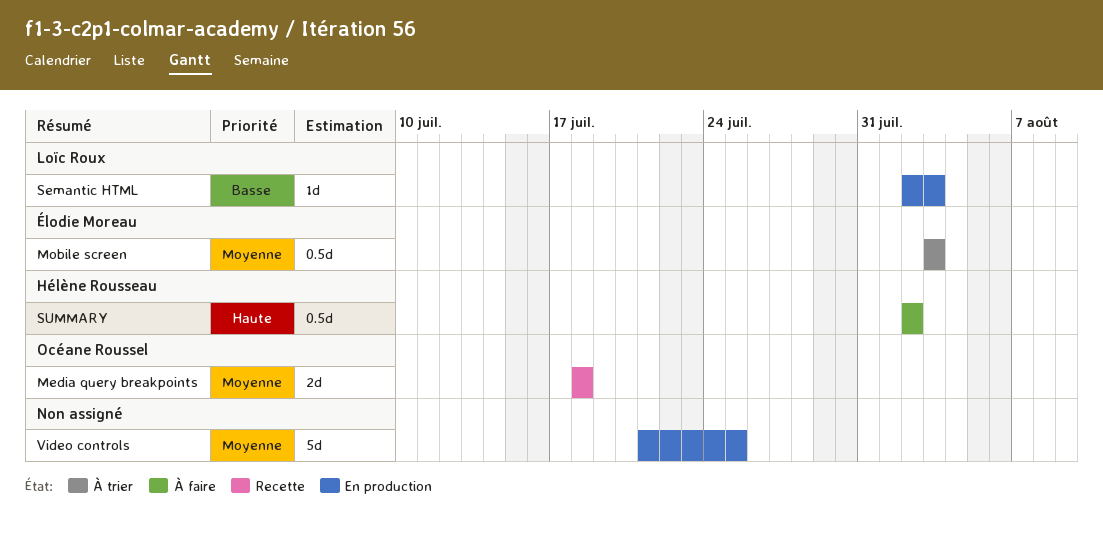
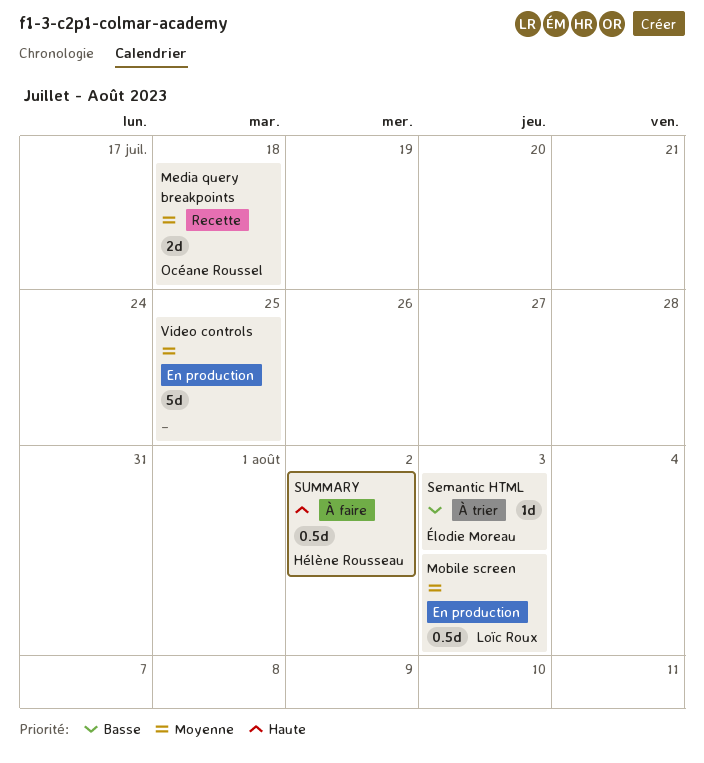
Mobile screen, status: À trier -> En production
Mobile screen, owner: Élodie Moreau -> Loïc Roux
Semantic HTML, status: En production -> À trier
Semantic HTML, owner: Loïc Roux -> Élodie Moreau

